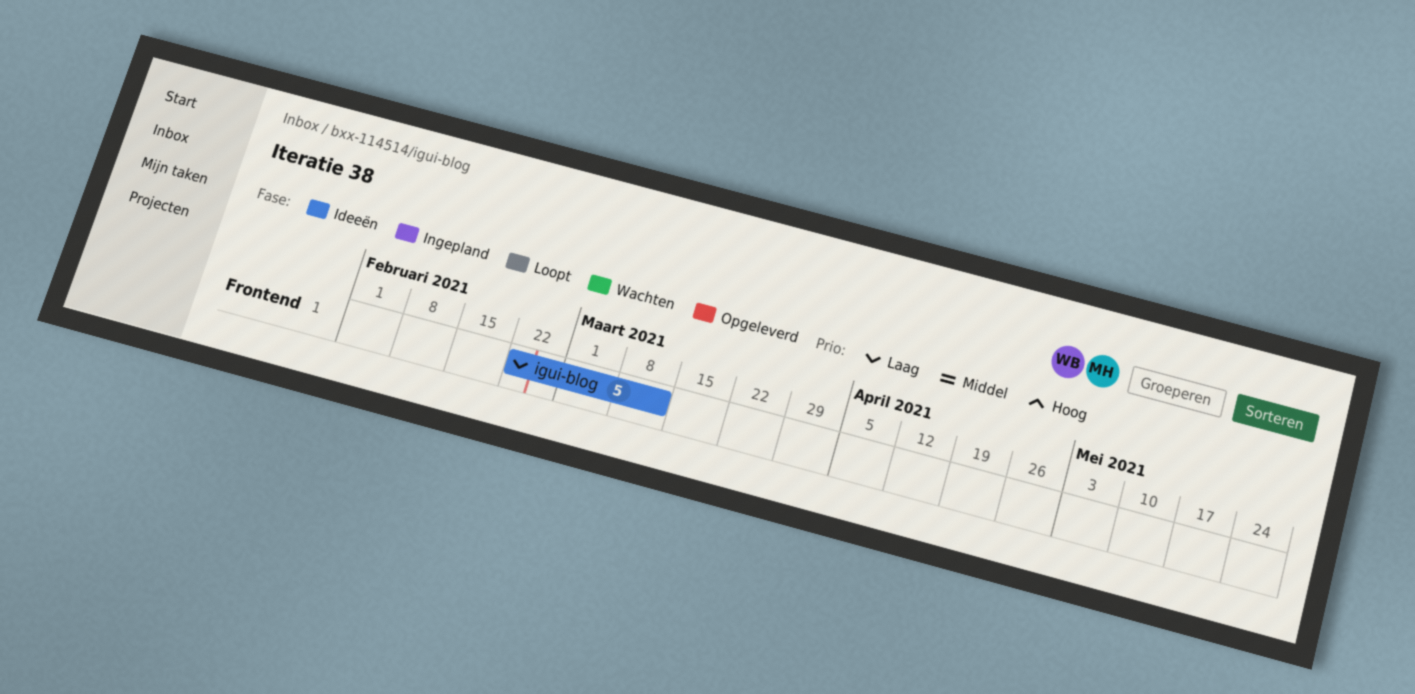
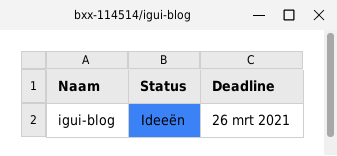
igui-blog, due: Mar 12 -> Mar 26

